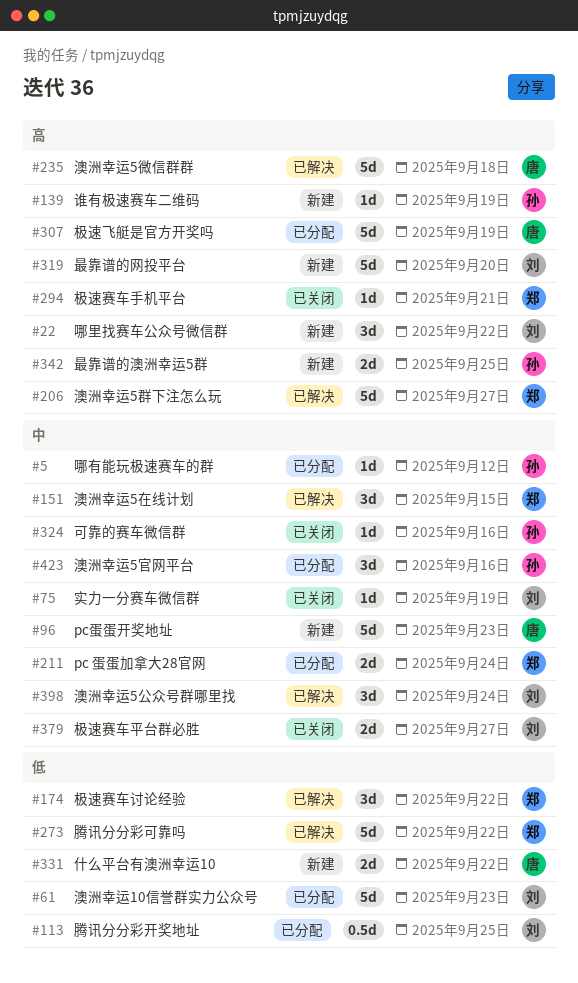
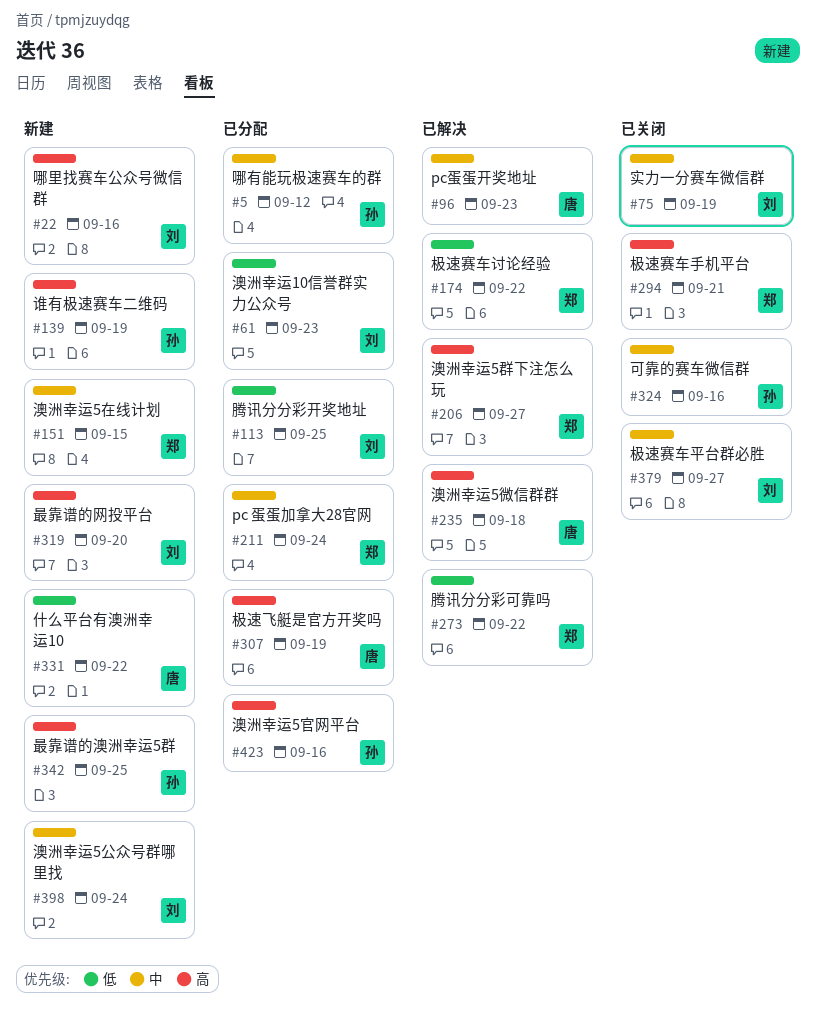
#22, due: Sep 22 -> Sep 16
#96, status: 新建 -> 已解决
#151, status: 已解决 -> 新建
#398, status: 已解决 -> 新建
#423, priority: 中 -> 高

